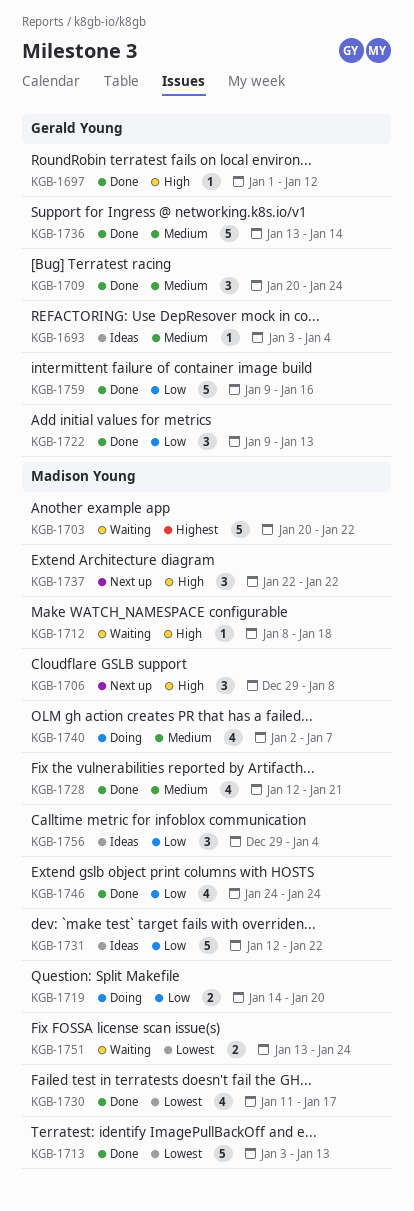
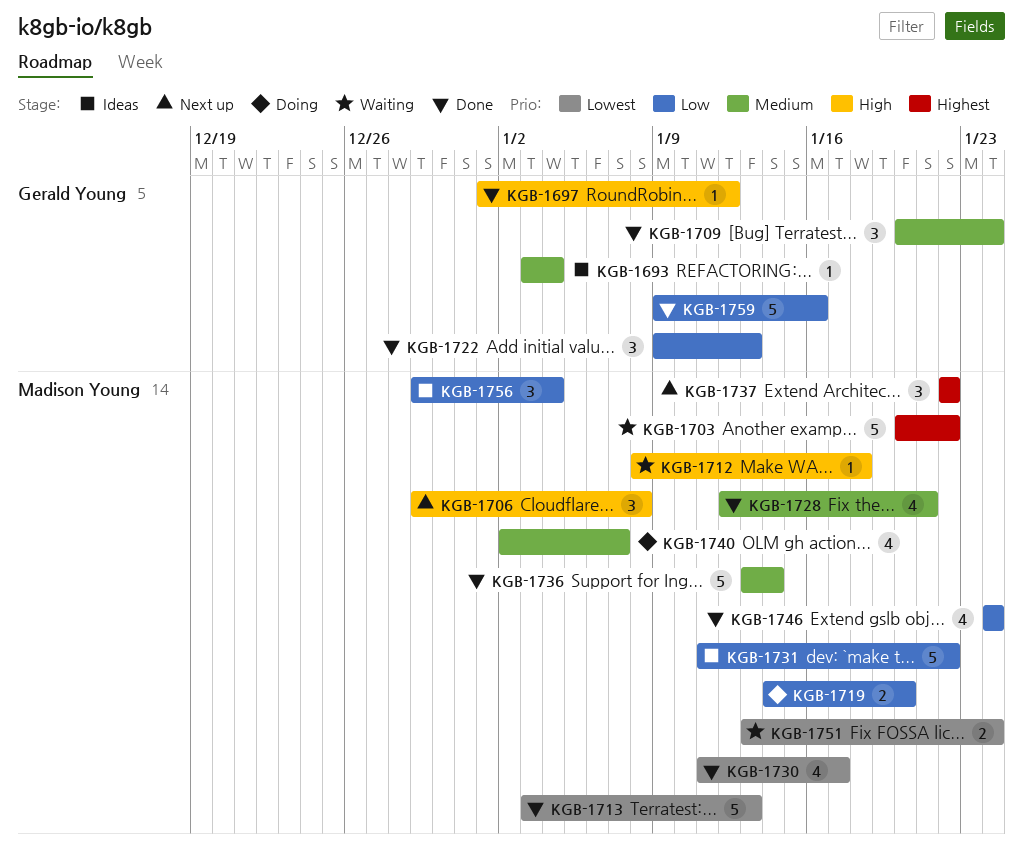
KGB-1731, start: Jan 12 -> Jan 11
KGB-1736, owner: Gerald Young -> Madison Young
KGB-1737, priority: High -> Highest

